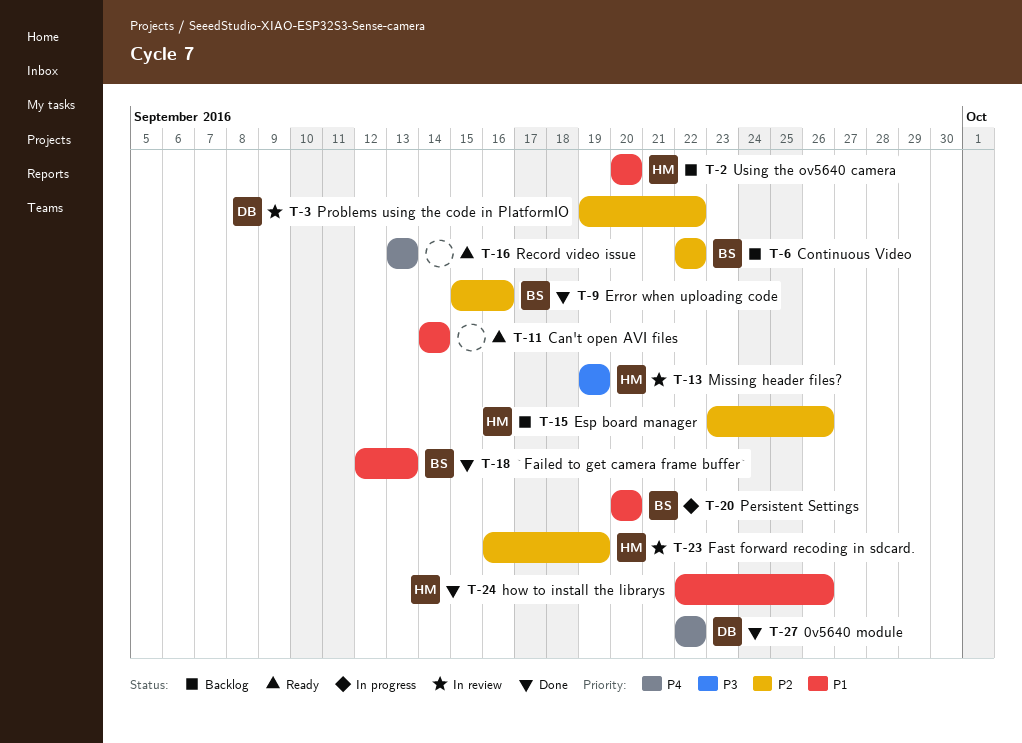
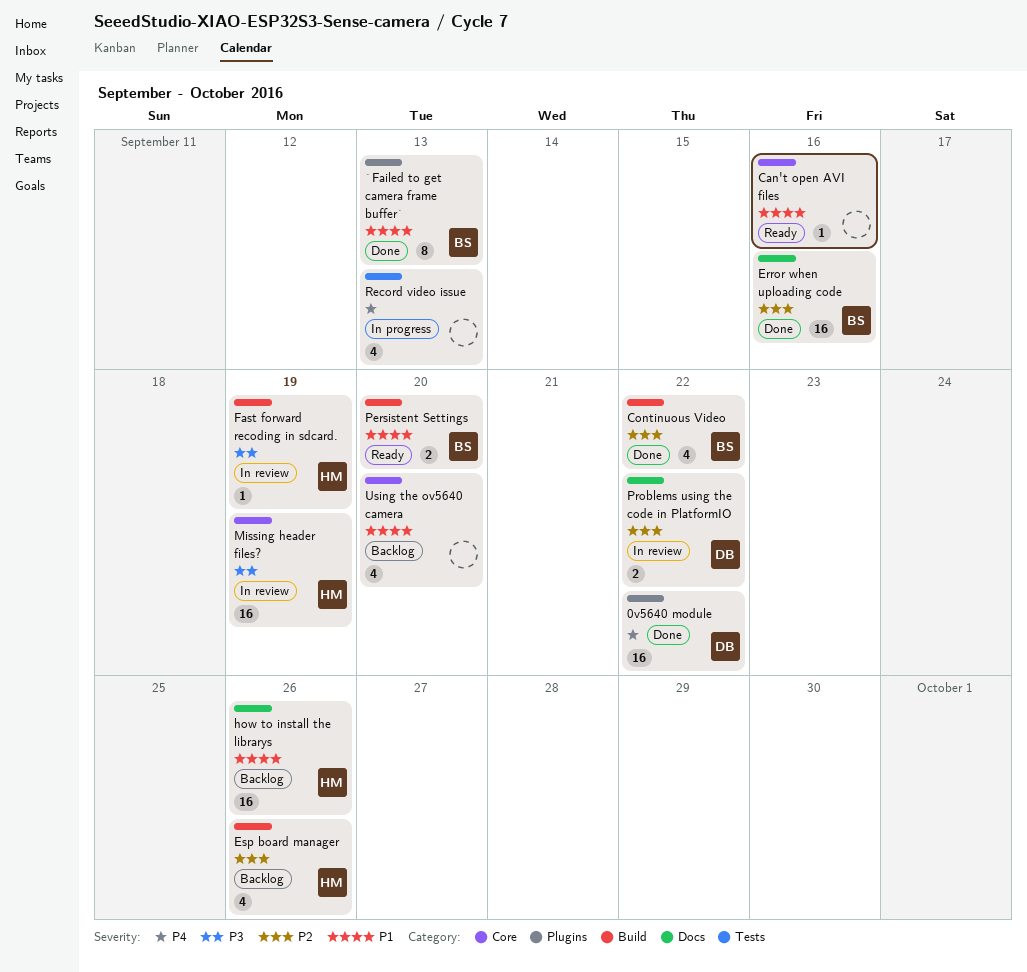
Can't open AVI files, due: Sep 14 -> Sep 16
Continuous Video, status: Backlog -> Done
Fast forward recoding in sdcard., priority: P2 -> P3
how to install the librarys, status: Done -> Backlog
Persistent Settings, status: In progress -> Ready
Record video issue, status: Ready -> In progress
Using the ov5640 camera, owner: HM -> none

